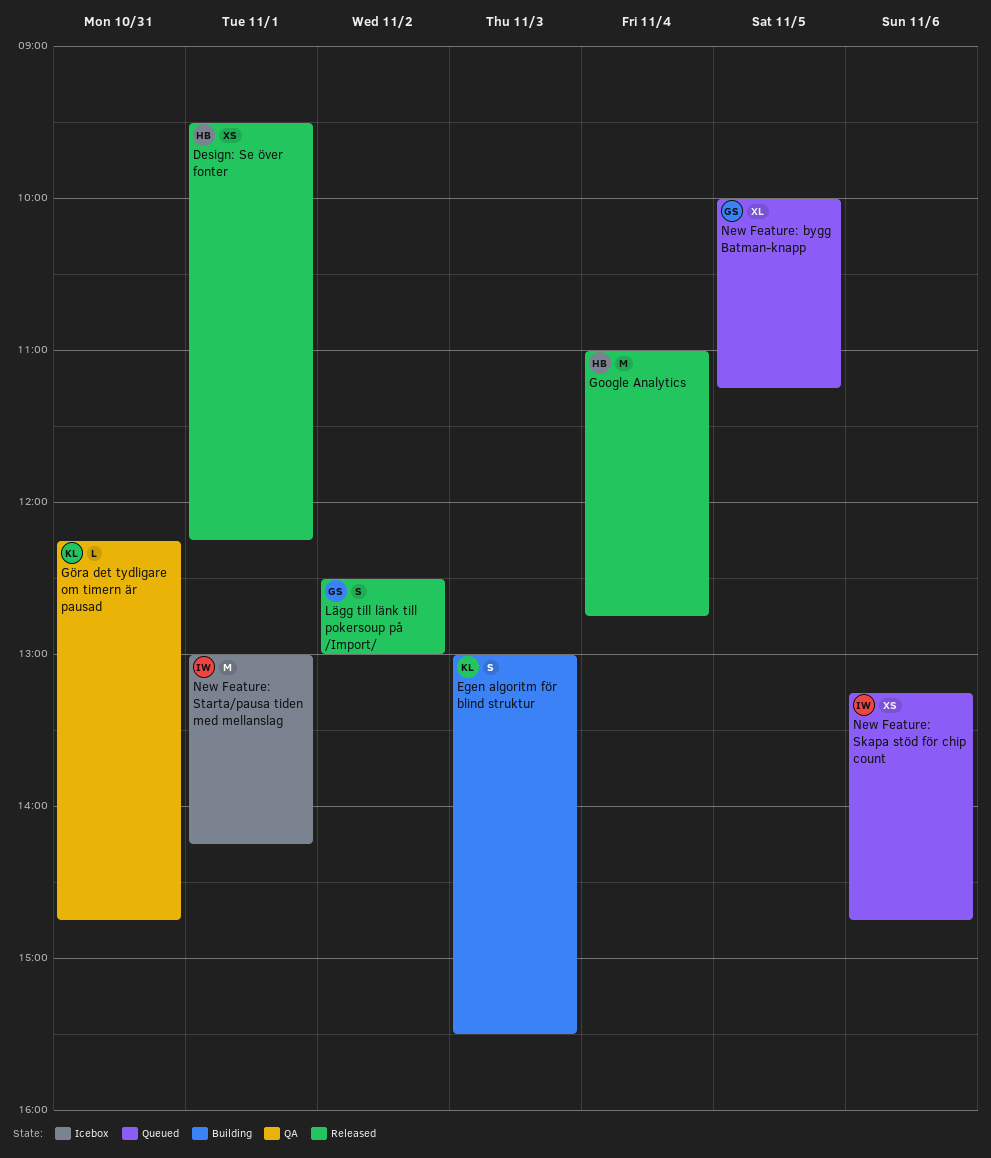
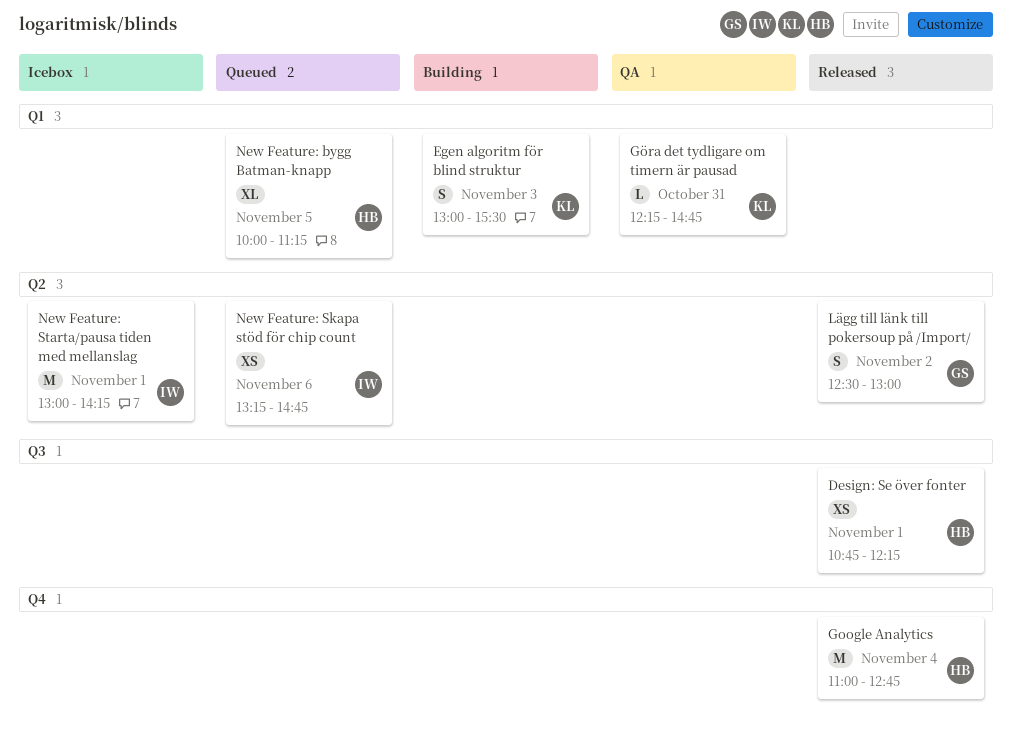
Design: Se över fonter, begins: 09:30 -> 10:45
New Feature: bygg Batman-knapp, owner: GS -> HB

